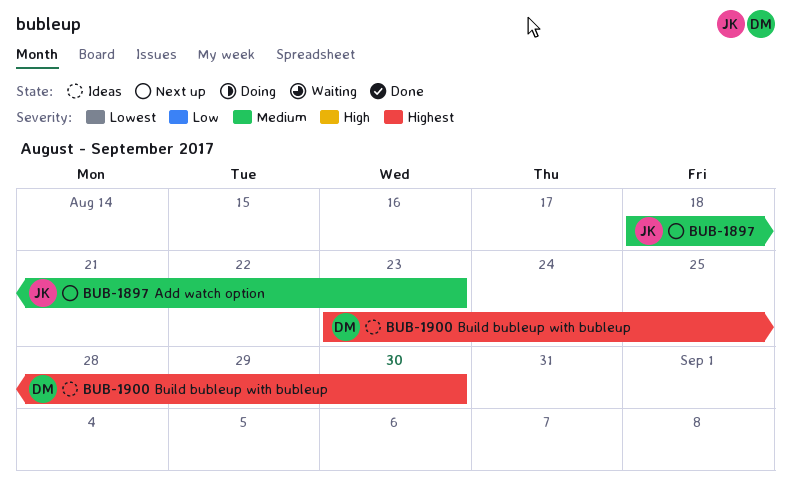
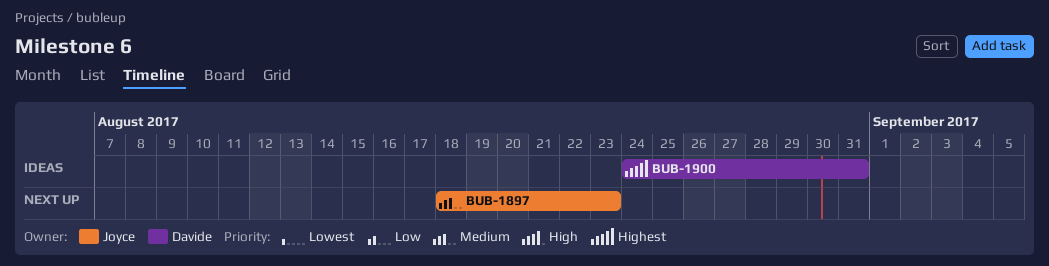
BUB-1900, start: Aug 23 -> Aug 24
BUB-1900, due: Aug 30 -> Aug 31

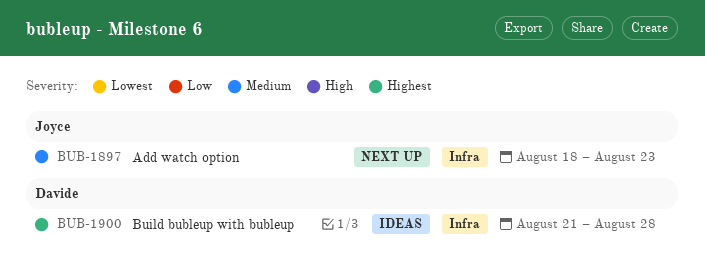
BUB-1900, start: Aug 24 -> Aug 21
BUB-1900, due: Aug 31 -> Aug 28

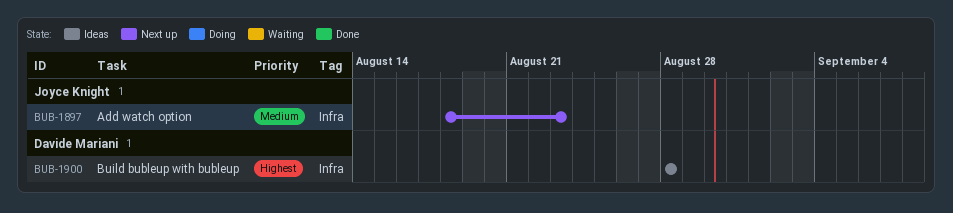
BUB-1900, start: Aug 21 -> Aug 28

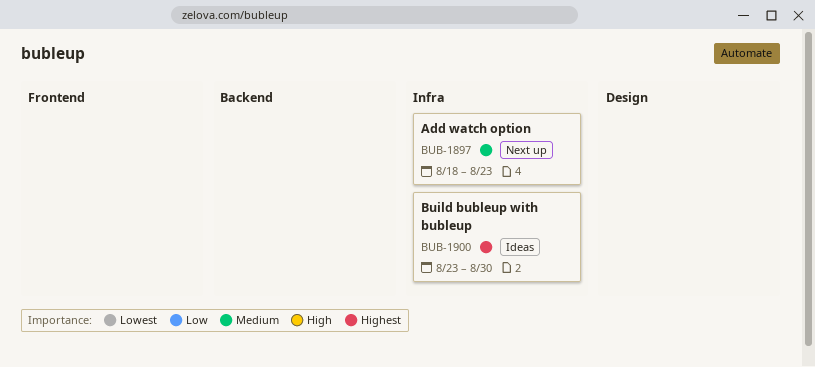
BUB-1900, start: Aug 28 -> Aug 23
BUB-1900, due: Aug 28 -> Aug 30

